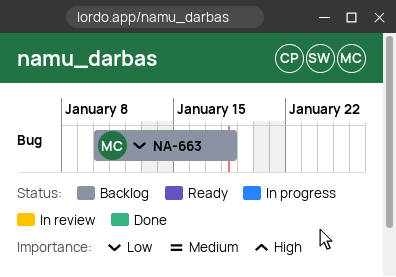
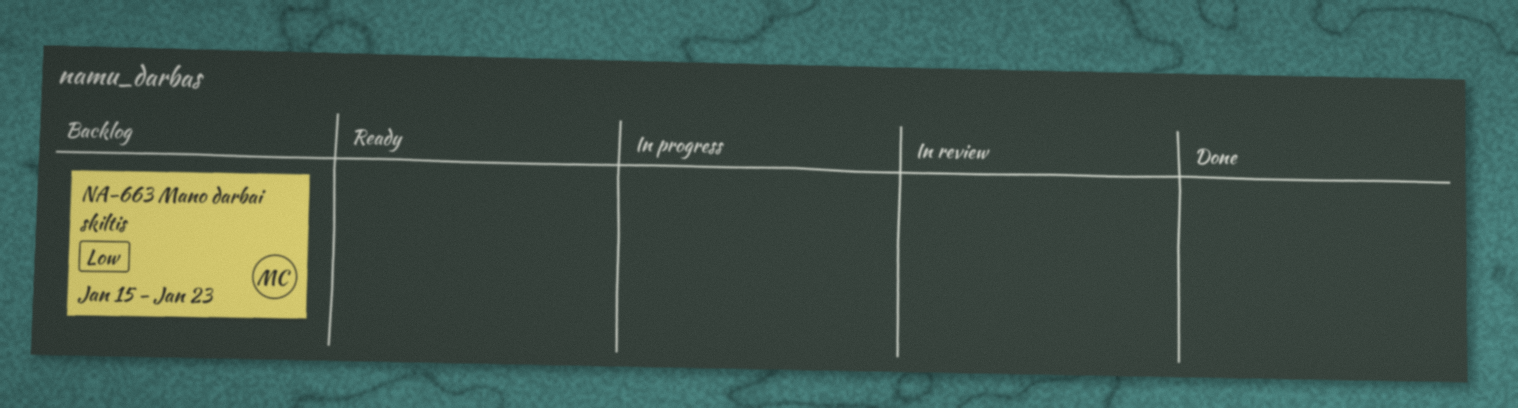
NA-663, start: Jan 10 -> Jan 15
NA-663, due: Jan 18 -> Jan 23

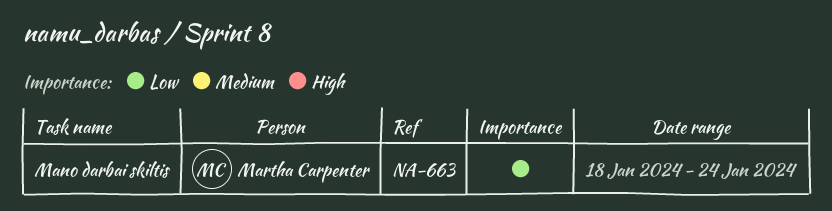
NA-663, start: Jan 15 -> Jan 18
NA-663, due: Jan 23 -> Jan 24

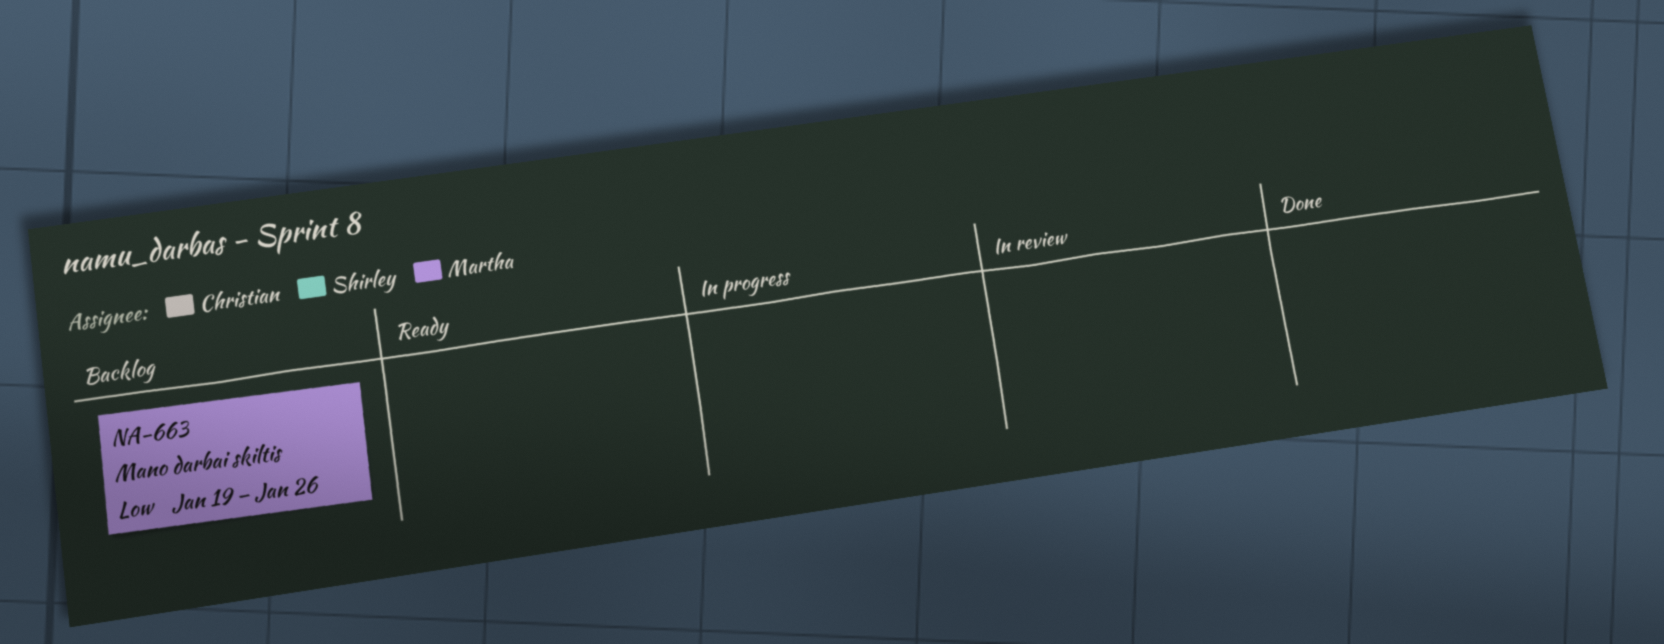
NA-663, start: Jan 18 -> Jan 19
NA-663, due: Jan 24 -> Jan 26

